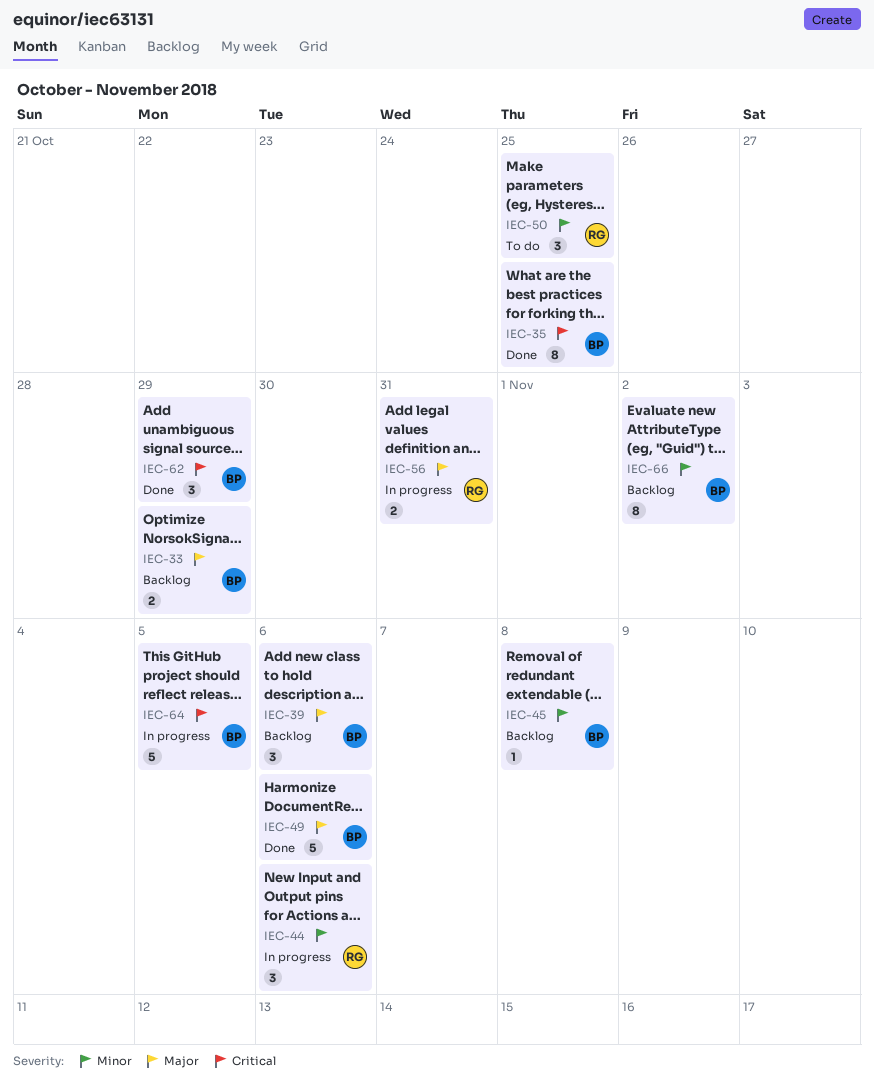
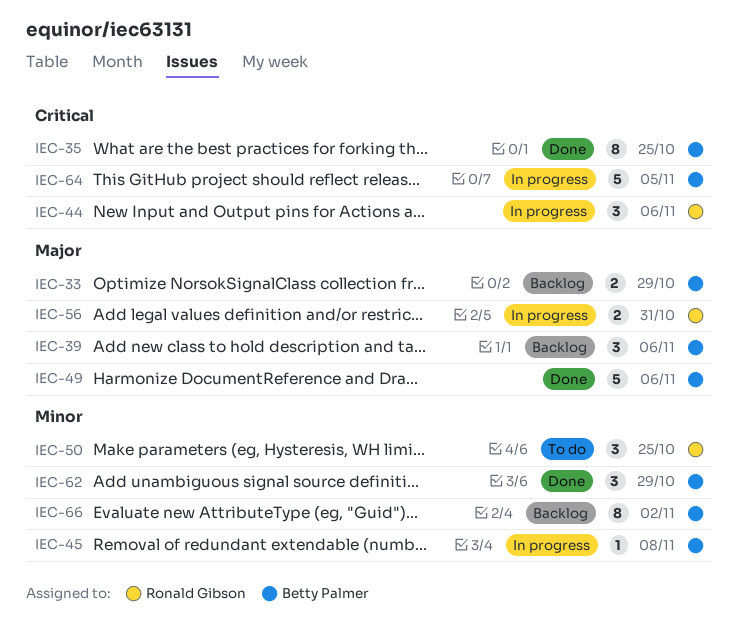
IEC-44, priority: Minor -> Critical
IEC-45, status: Backlog -> In progress
IEC-62, priority: Critical -> Minor

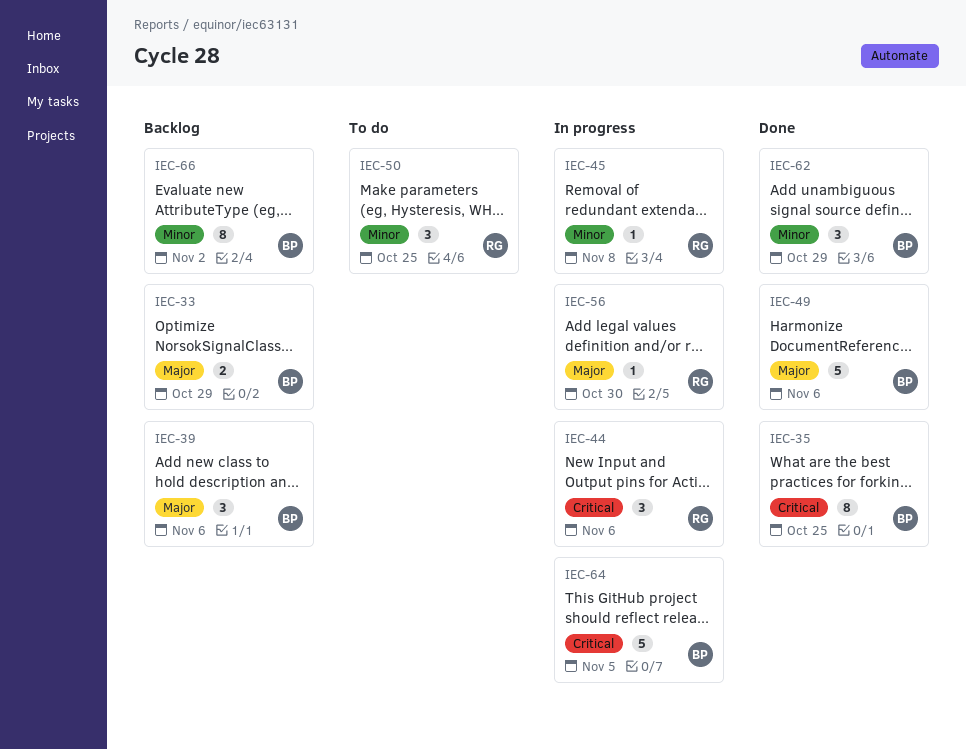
IEC-45, owner: Betty Palmer -> Ronald Gibson
IEC-56, estimate: 2 -> 1
IEC-56, due: Oct 31 -> Oct 30

